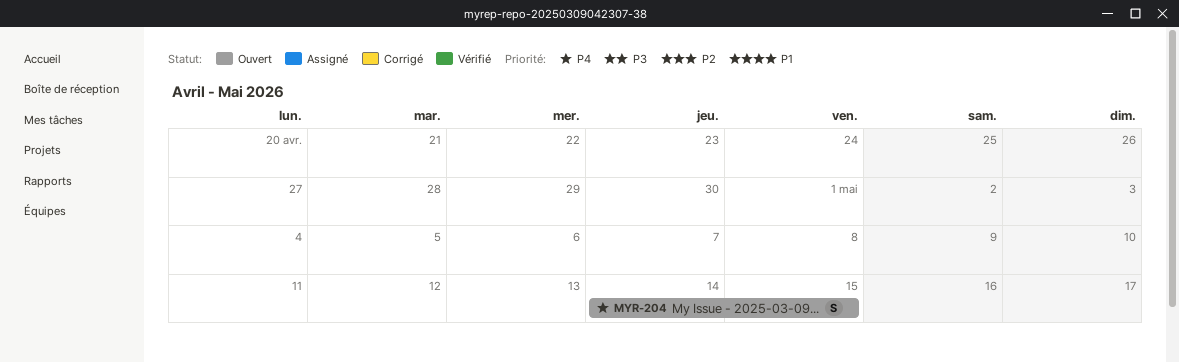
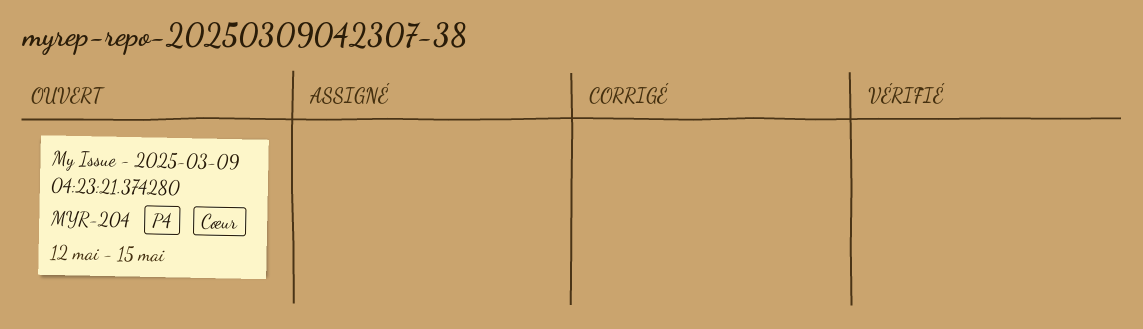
MYR-204, start: May 14 -> May 12

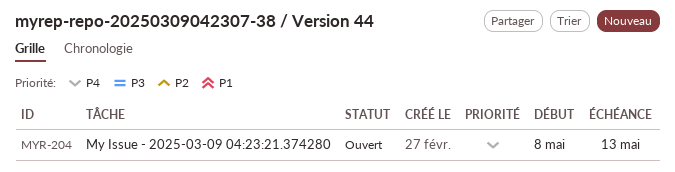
MYR-204, start: May 12 -> May 8
MYR-204, due: May 15 -> May 13

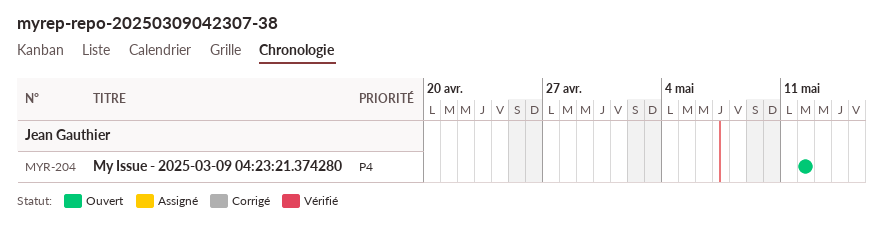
MYR-204, start: May 8 -> May 12
MYR-204, due: May 13 -> May 12

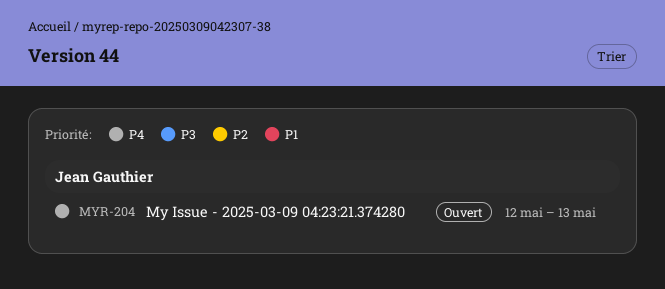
MYR-204, due: May 12 -> May 13

